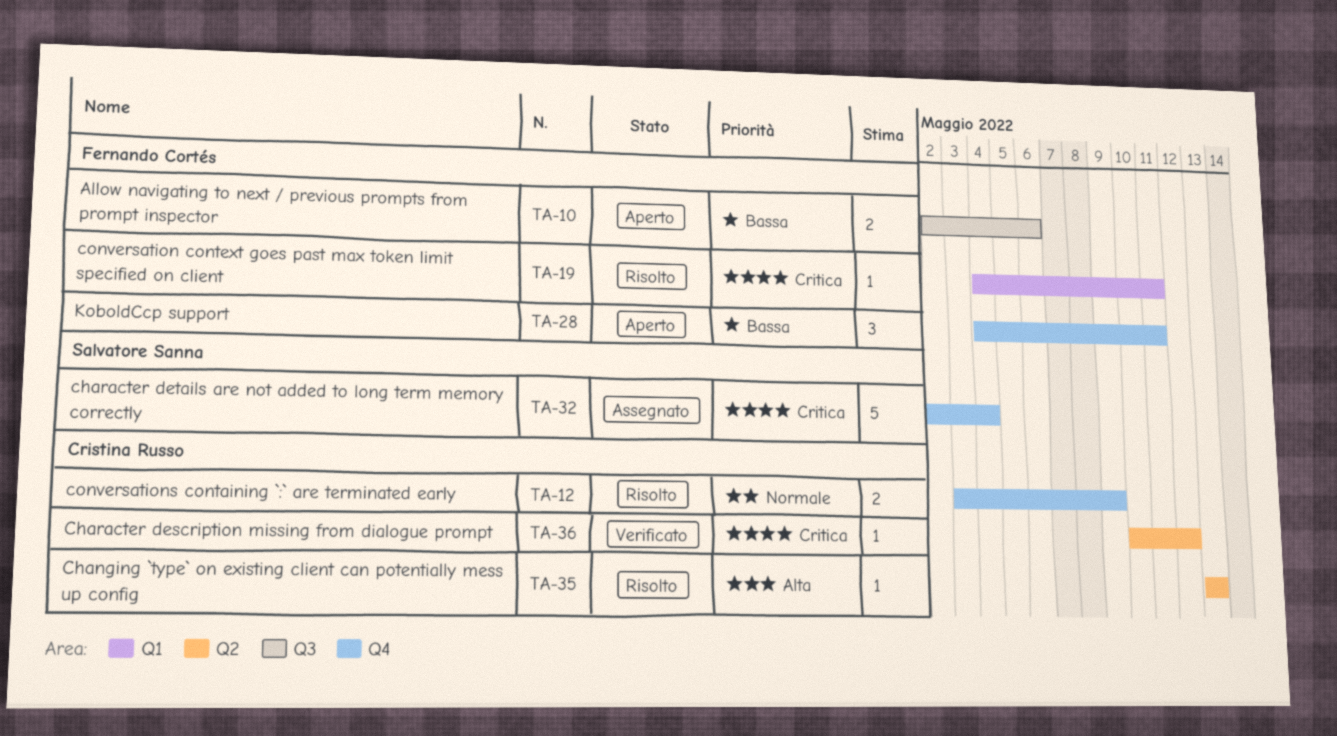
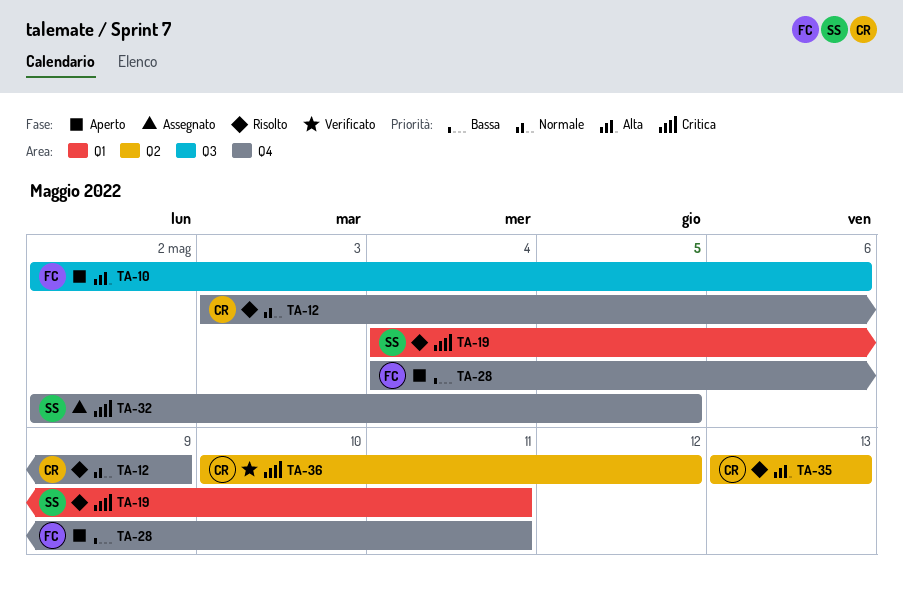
TA-10, priority: Bassa -> Alta
TA-19, owner: Fernando Cortés -> Salvatore Sanna
TA-32, due: May 4 -> May 5

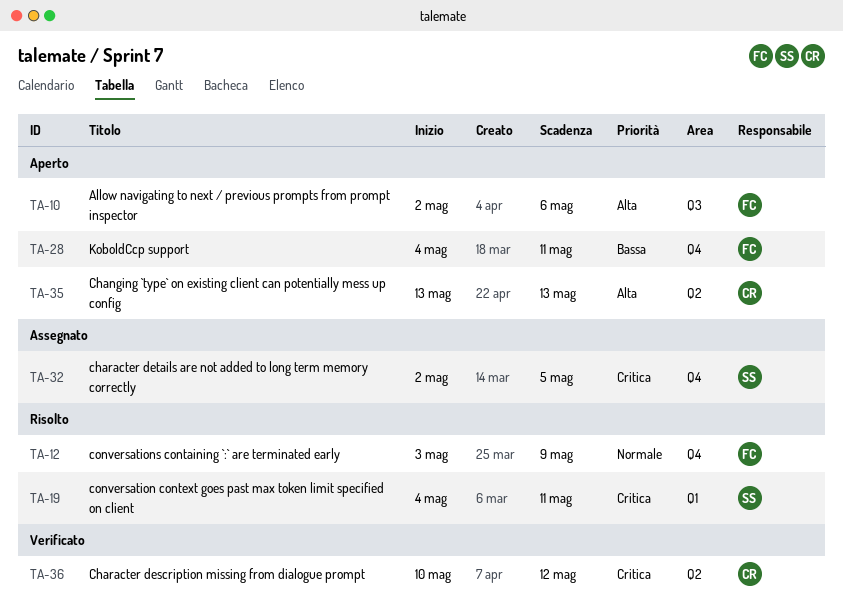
TA-12, owner: CR -> FC
TA-35, status: Risolto -> Aperto

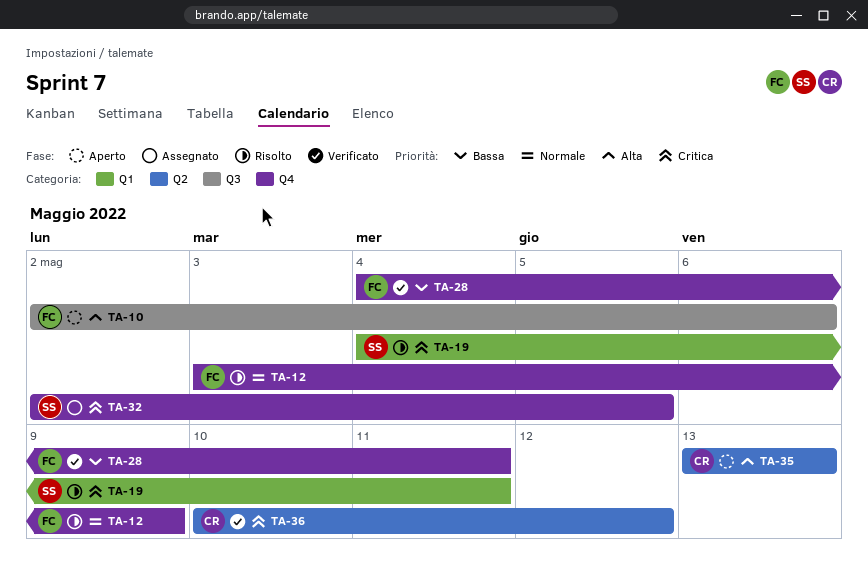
TA-28, status: Aperto -> Verificato

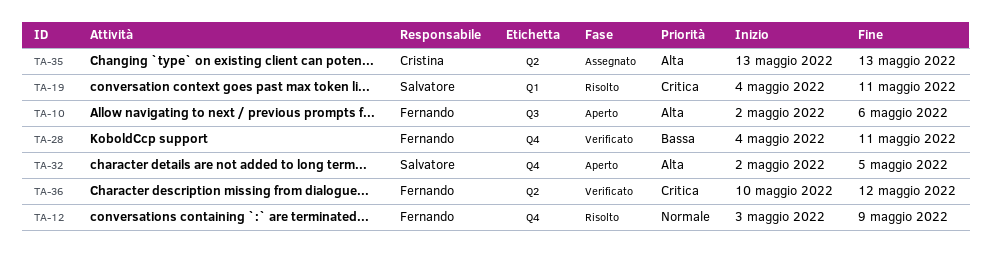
TA-32, status: Assegnato -> Aperto
TA-32, priority: Critica -> Alta
TA-35, status: Aperto -> Assegnato
TA-36, owner: Cristina -> Fernando

